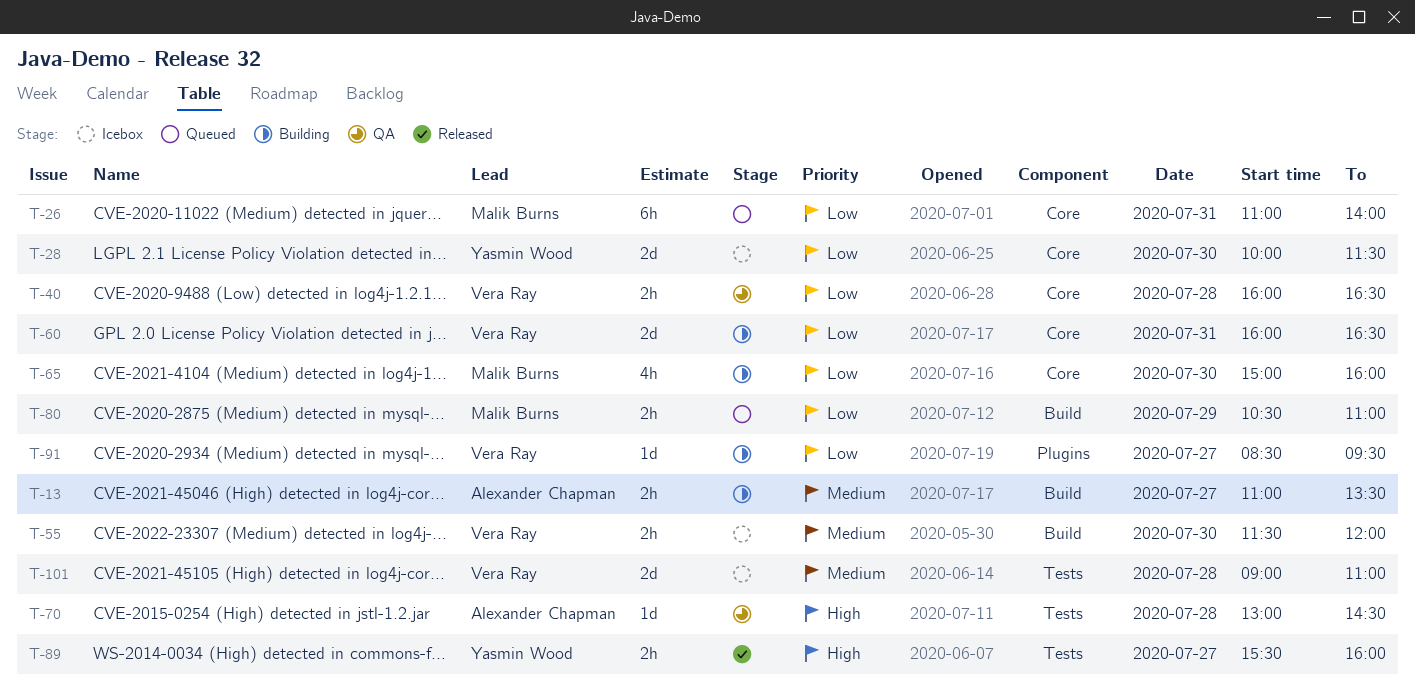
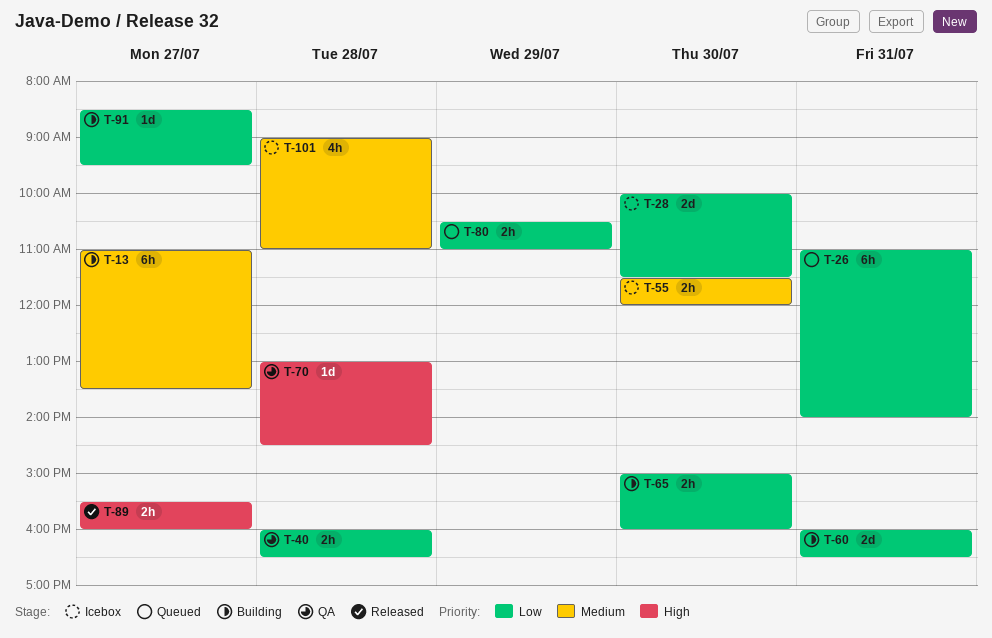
T-13, estimate: 2h -> 6h
T-65, estimate: 4h -> 2h
T-101, estimate: 2d -> 4h

